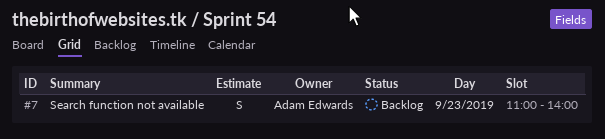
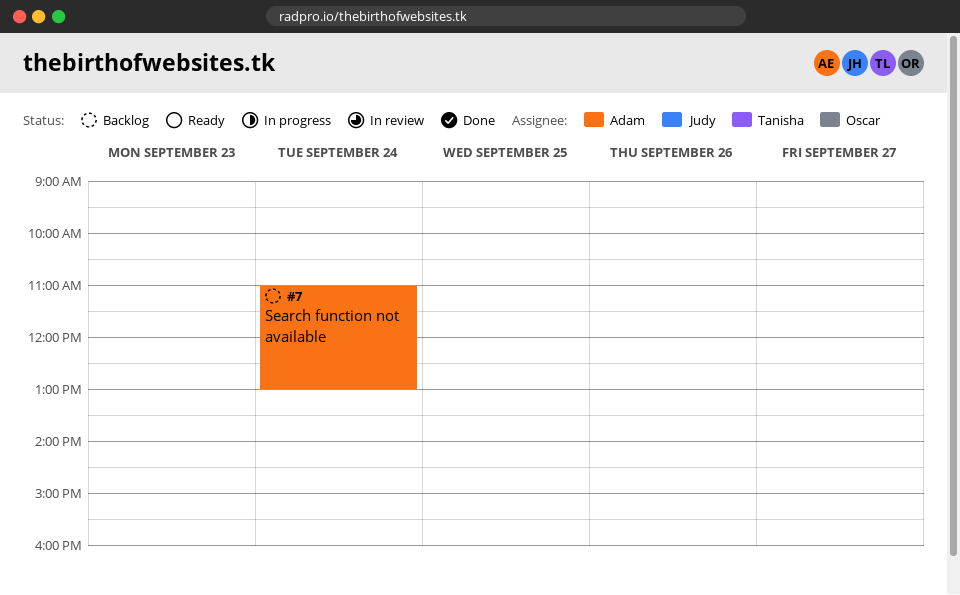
#7, day: Sep 23 -> Sep 24
#7, ends: 14:00 -> 13:00

